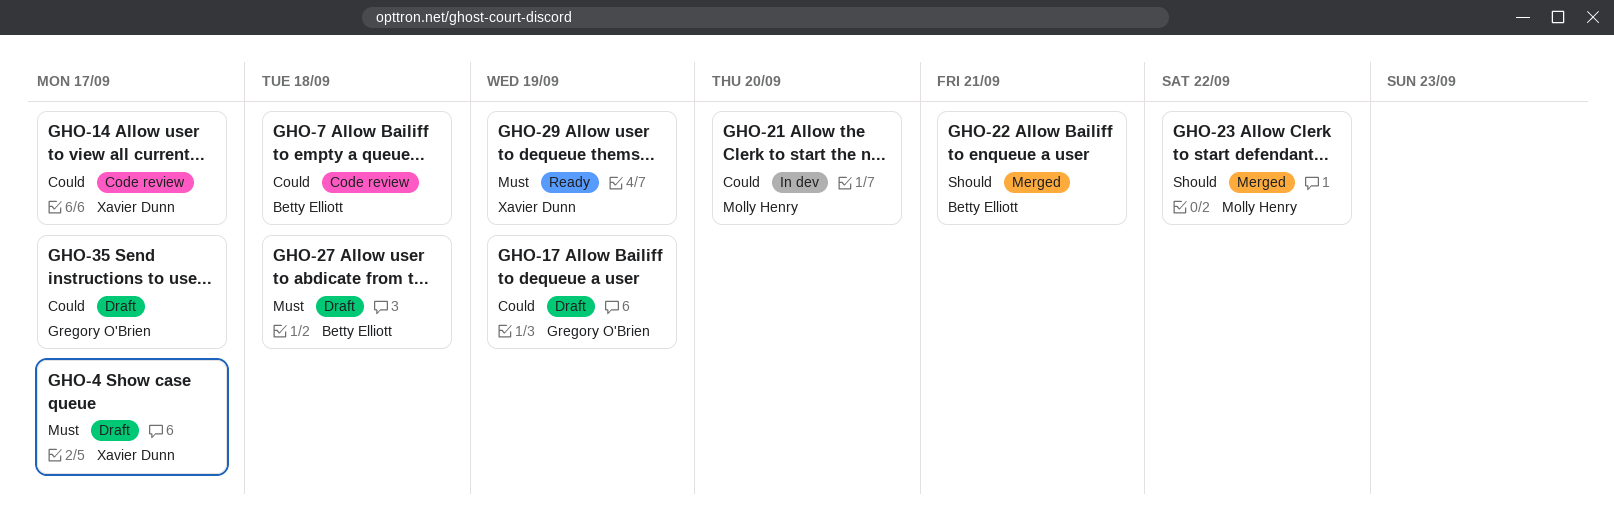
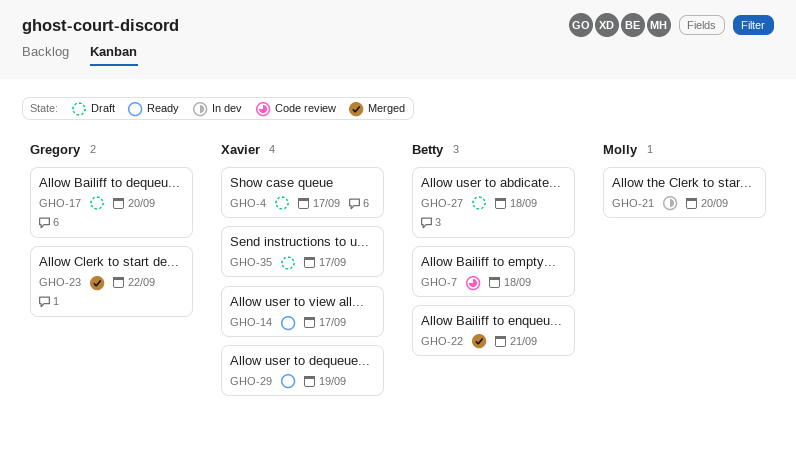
GHO-14, status: Code review -> Ready
GHO-17, due: Sep 19 -> Sep 20
GHO-23, owner: Molly Henry -> Gregory O'Brien
GHO-35, owner: Gregory O'Brien -> Xavier Dunn

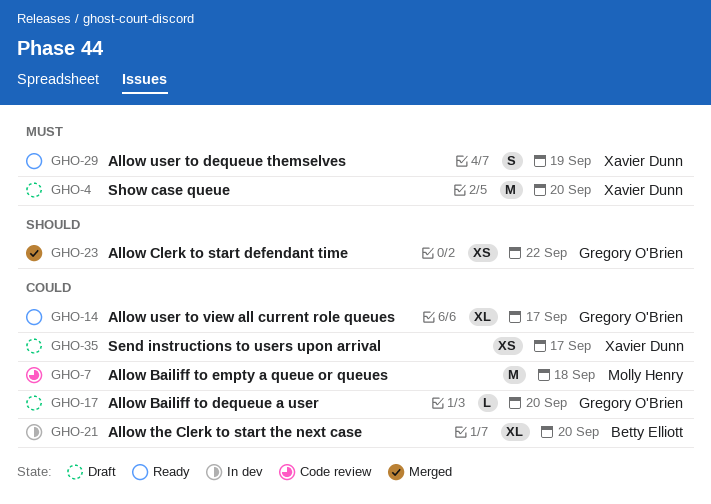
GHO-4, due: Sep 17 -> Sep 20
GHO-7, owner: Betty Elliott -> Molly Henry
GHO-14, owner: Xavier Dunn -> Gregory O'Brien
GHO-21, owner: Molly Henry -> Betty Elliott
GHO-22: present -> none
GHO-27: present -> none

